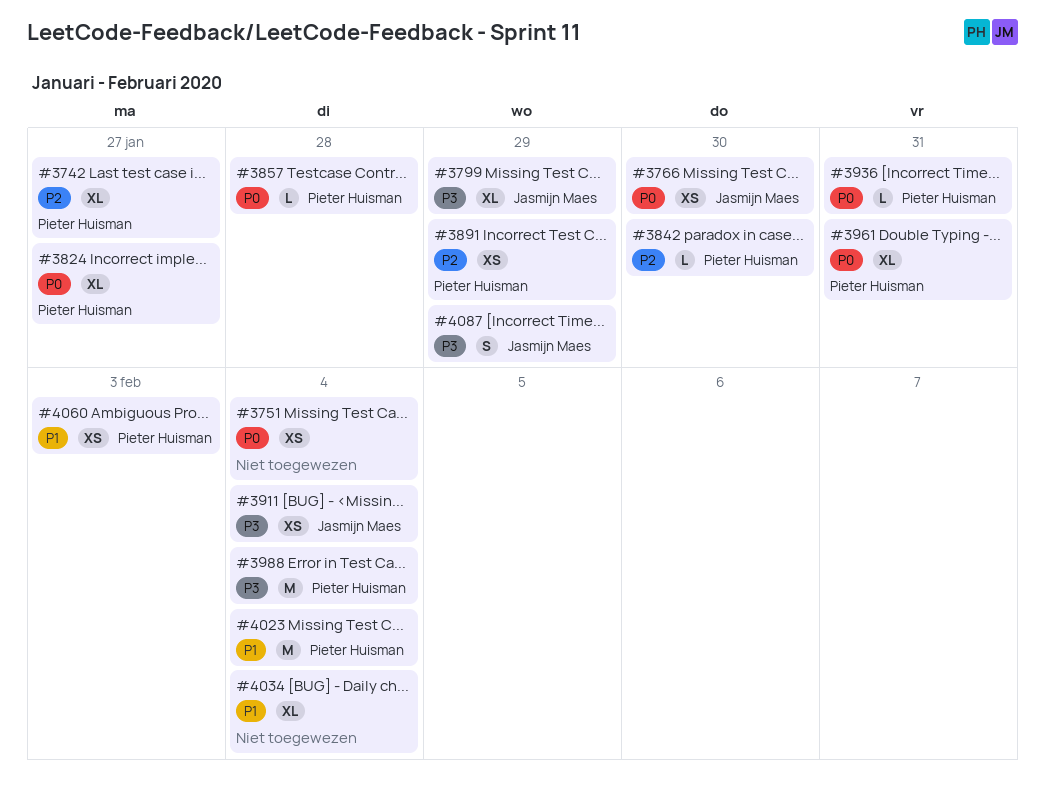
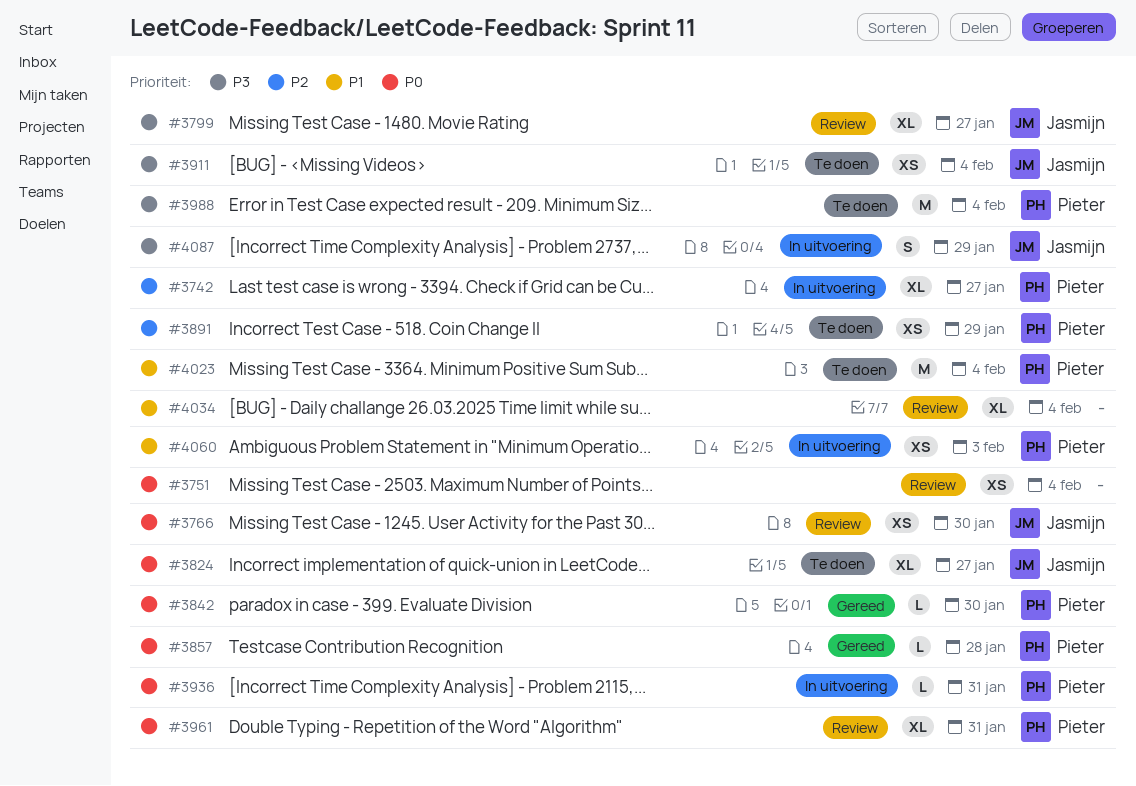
#3799, due: Jan 29 -> Jan 27
#3824, owner: Pieter Huisman -> Jasmijn Maes
#3842, priority: P2 -> P0

